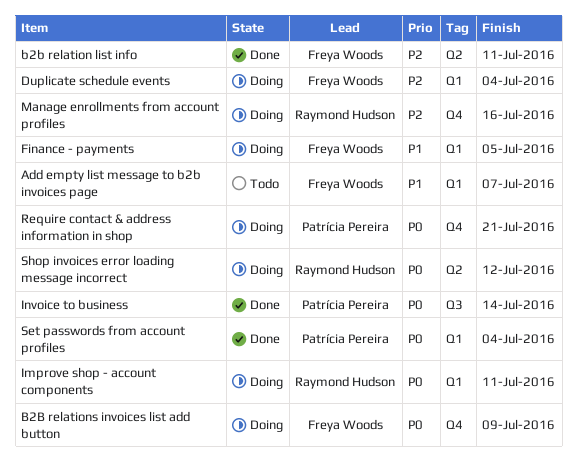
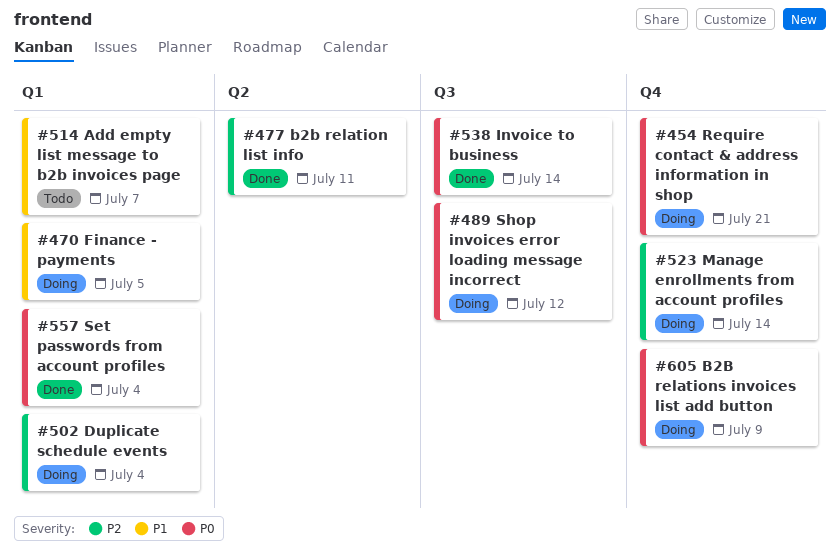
Improve shop - account components: present -> none
Manage enrollments from account profiles, due: Jul 16 -> Jul 14
Shop invoices error loading message incorrect, label: Q2 -> Q3

